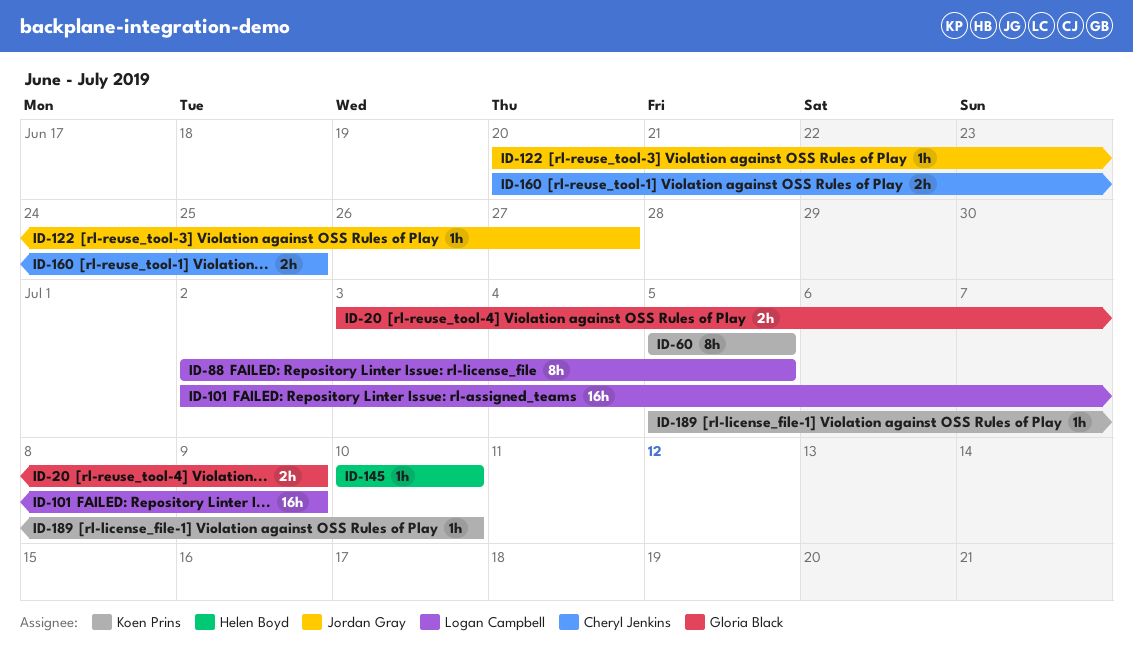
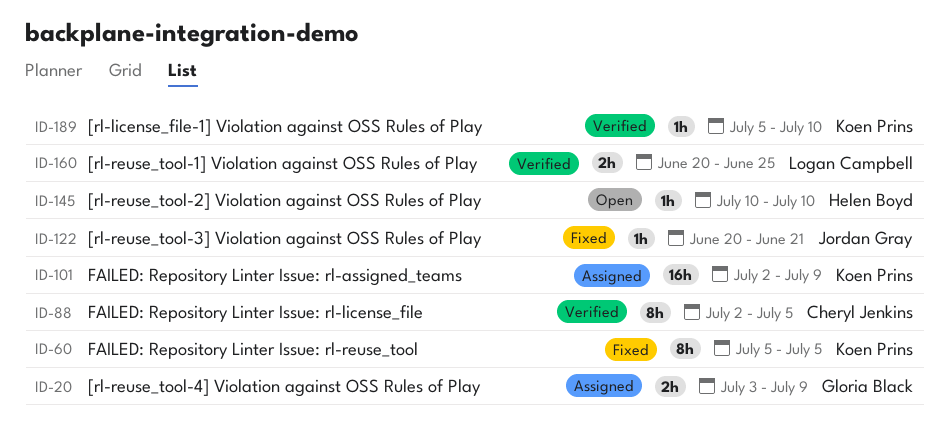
ID-88, owner: Logan Campbell -> Cheryl Jenkins
ID-101, owner: Logan Campbell -> Koen Prins
ID-122, due: Jun 27 -> Jun 21
ID-160, owner: Cheryl Jenkins -> Logan Campbell

